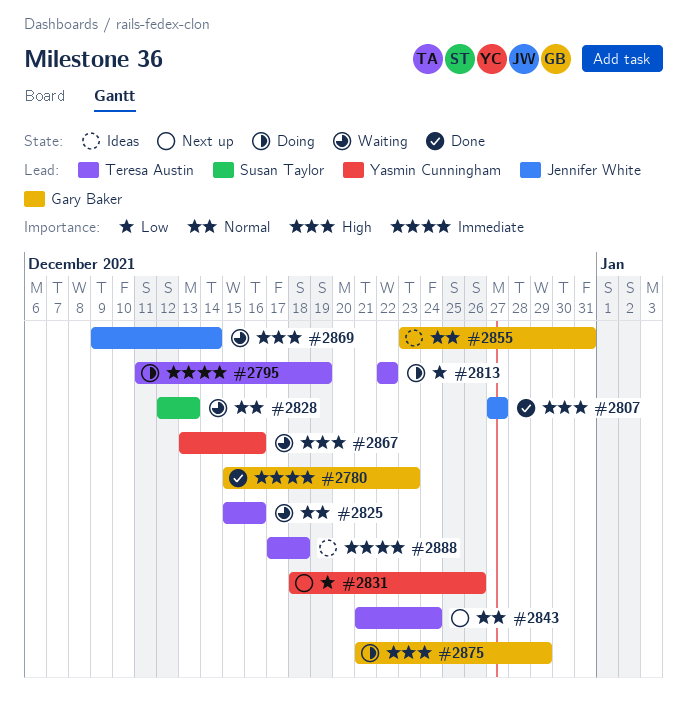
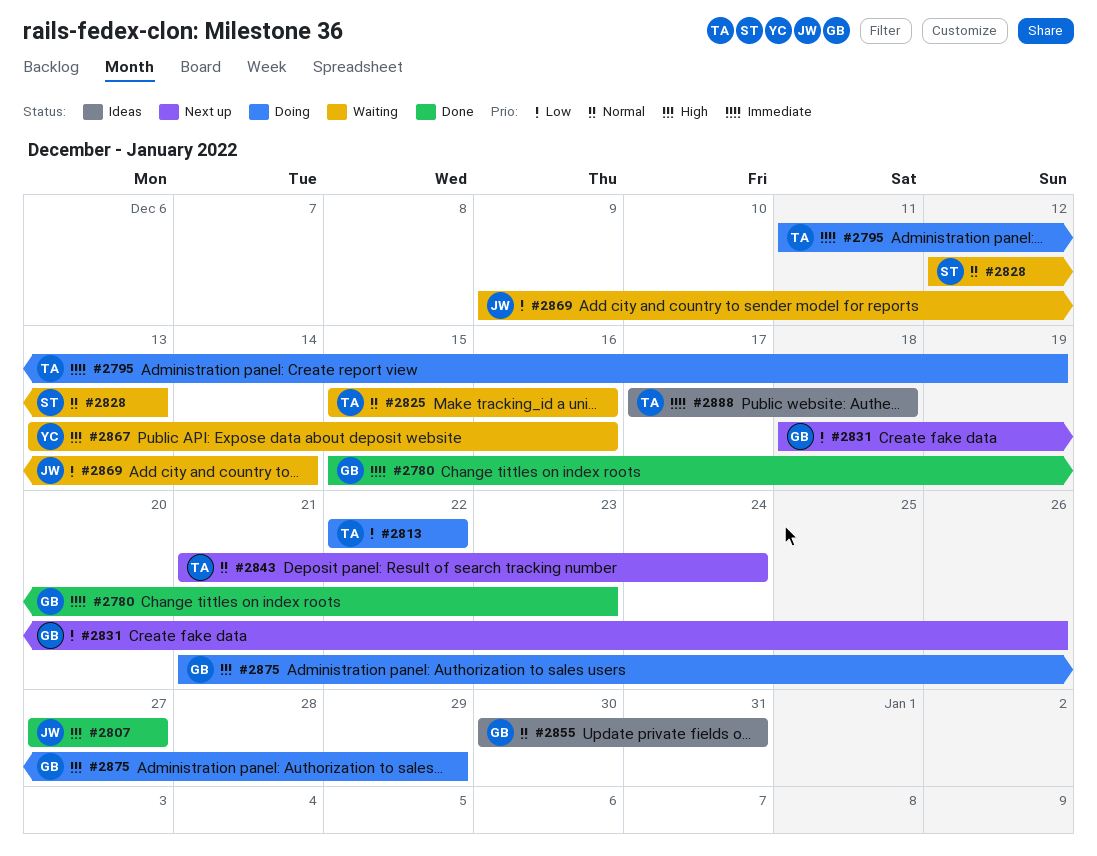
#2831, owner: Yasmin Cunningham -> Gary Baker
#2855, start: Dec 23 -> Dec 30
#2869, priority: High -> Low

